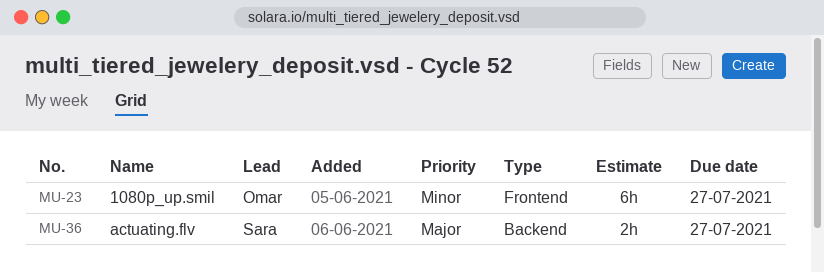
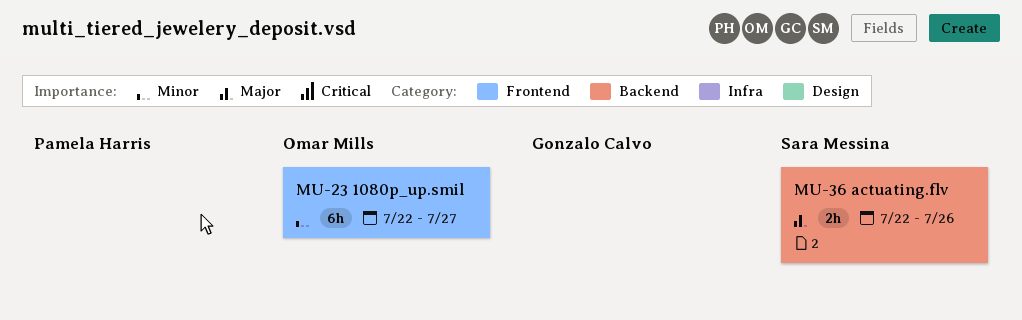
MU-36, due: Jul 27 -> Jul 26

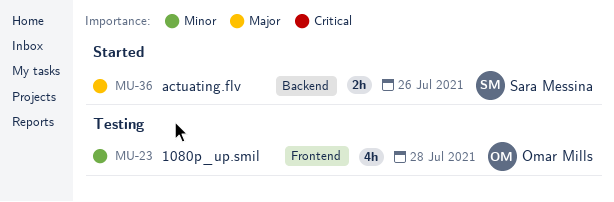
MU-23, estimate: 6h -> 4h
MU-23, due: Jul 27 -> Jul 28

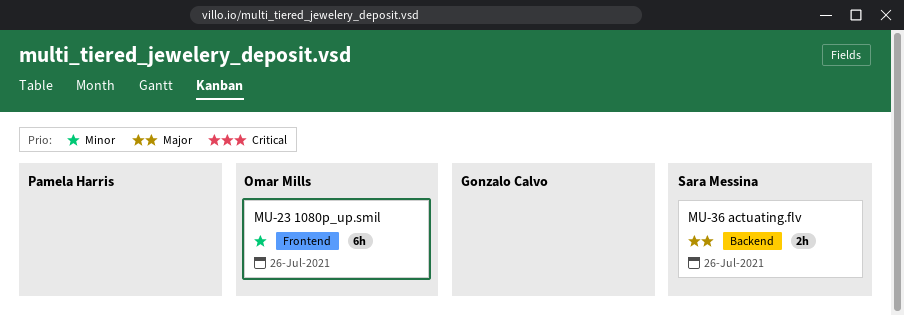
MU-23, estimate: 4h -> 6h
MU-23, due: Jul 28 -> Jul 26

